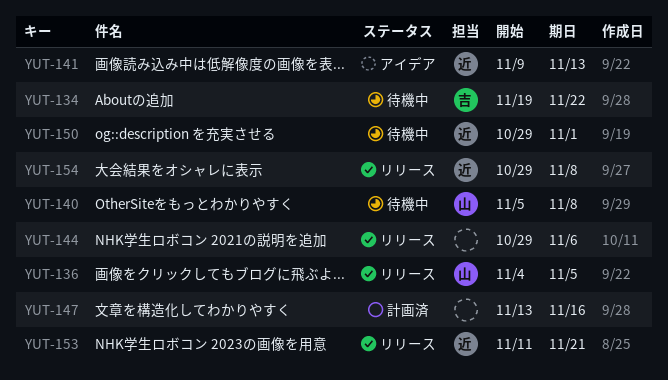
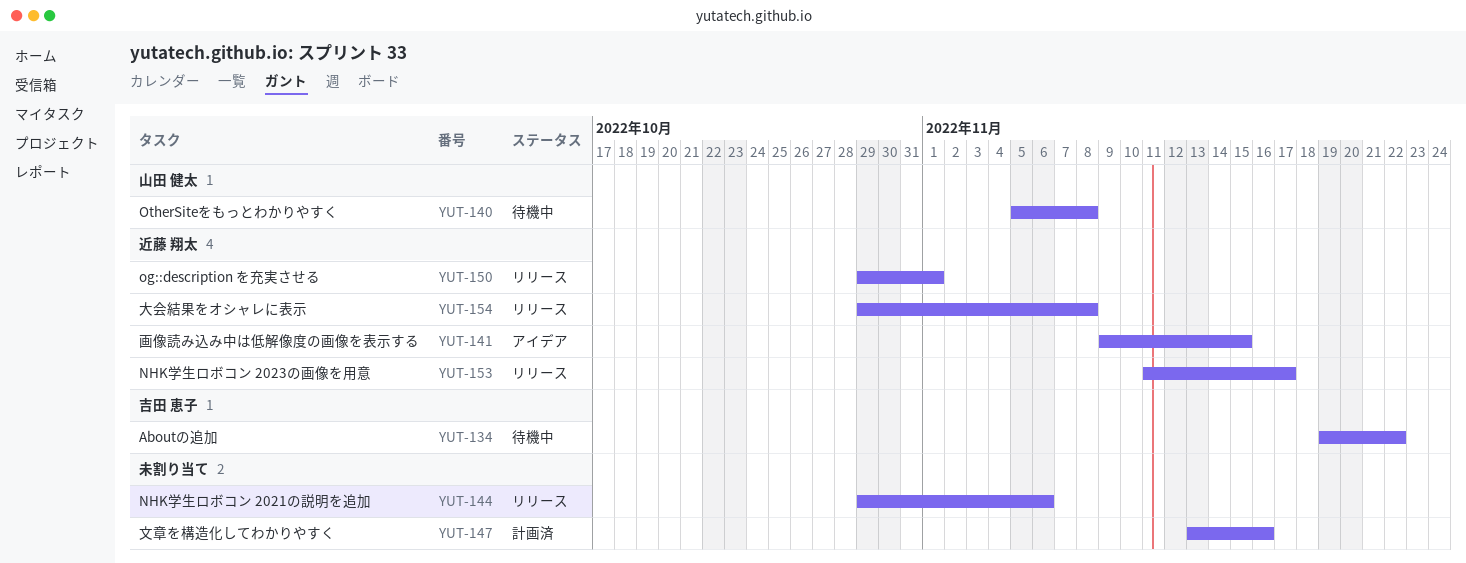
YUT-136: present -> none
YUT-141, due: Nov 13 -> Nov 15
YUT-150, status: 待機中 -> リリース
YUT-153, due: Nov 21 -> Nov 17

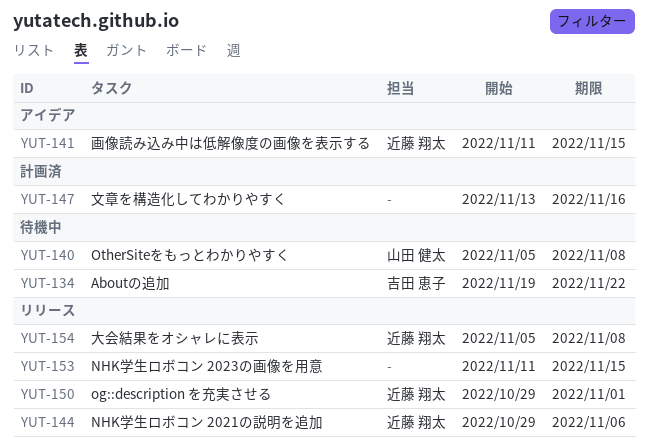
YUT-141, start: Nov 9 -> Nov 11
YUT-144, owner: none -> 近藤 翔太
YUT-153, owner: 近藤 翔太 -> none
YUT-153, due: Nov 17 -> Nov 15
YUT-154, start: Oct 29 -> Nov 5

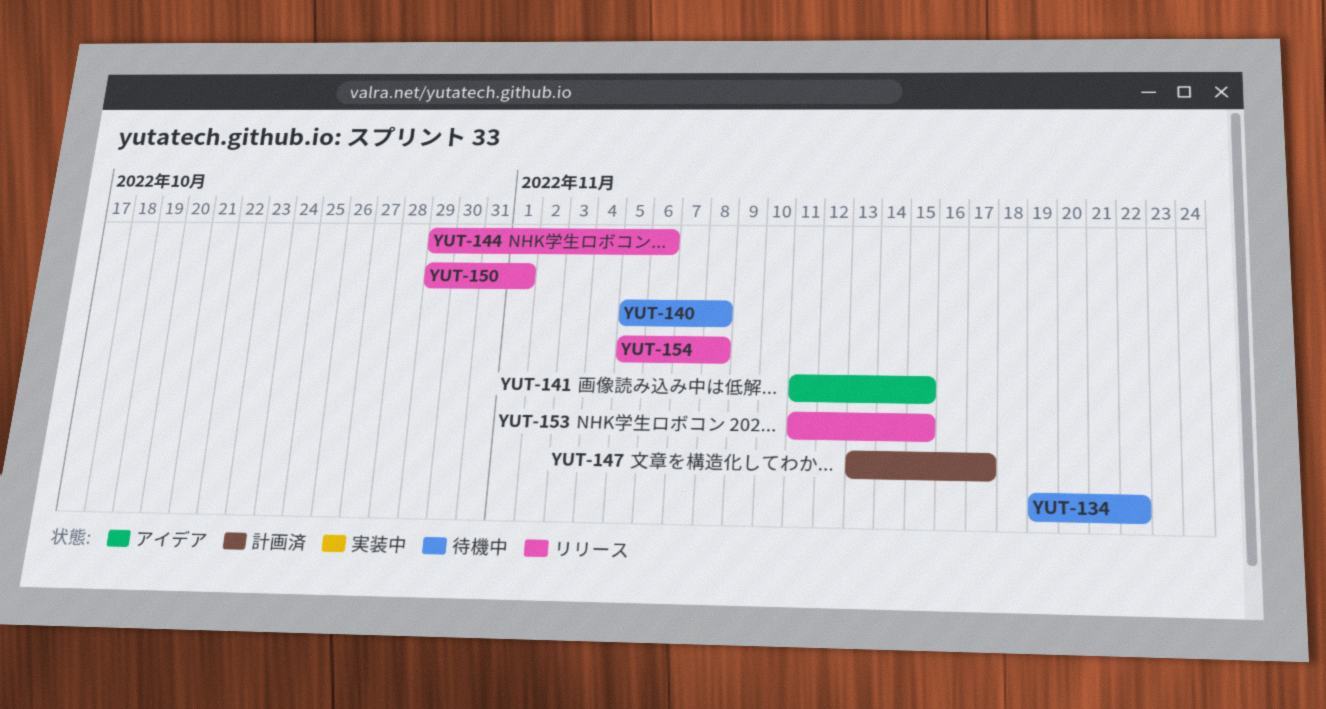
YUT-147, due: Nov 16 -> Nov 17

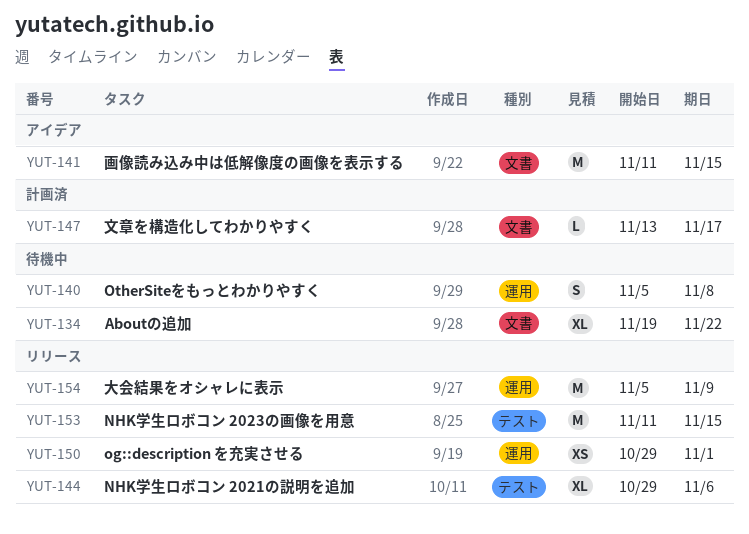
YUT-154, due: Nov 8 -> Nov 9

